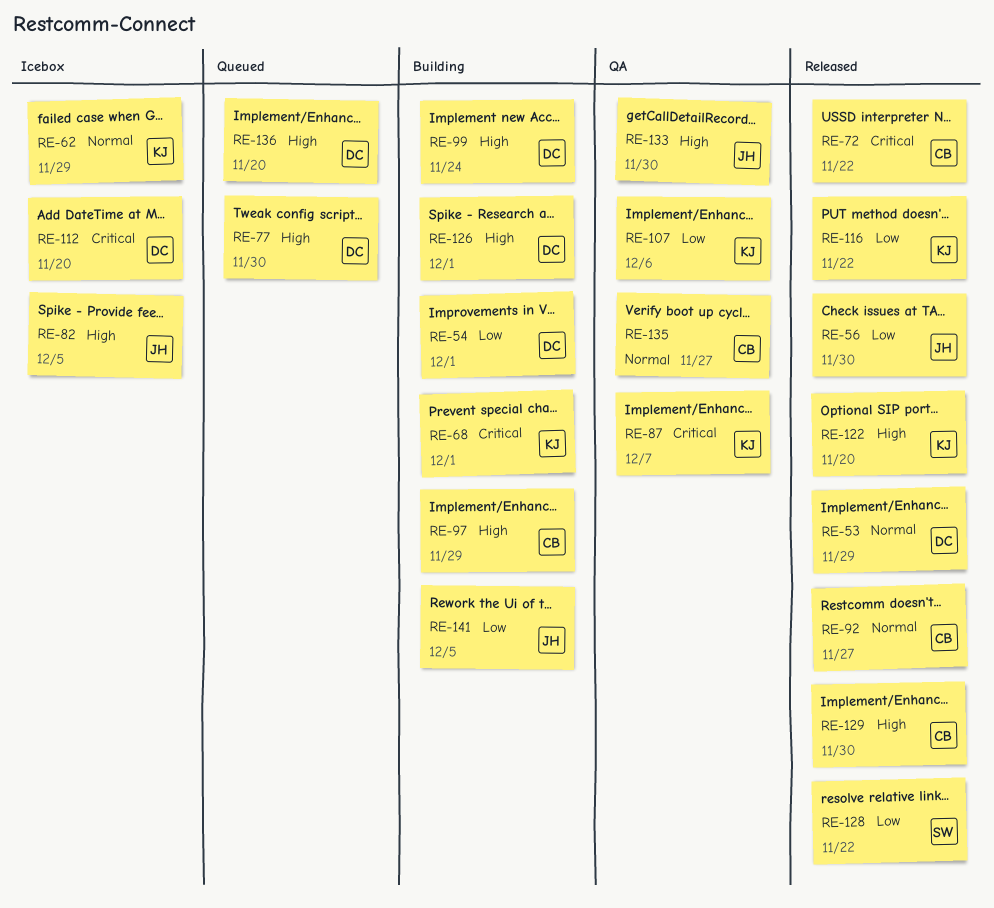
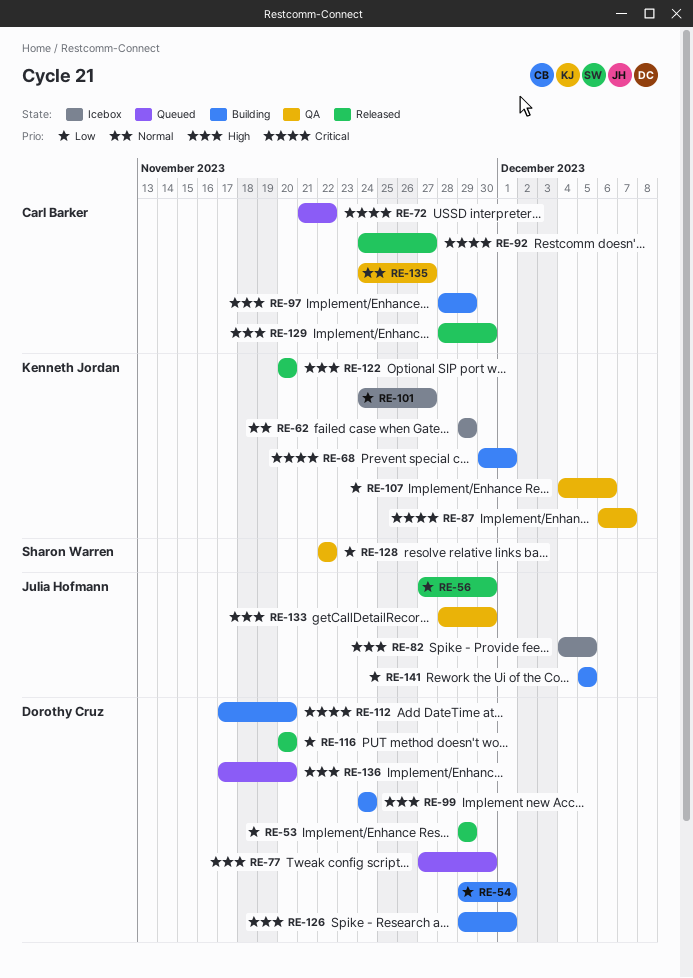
RE-53, priority: Normal -> Low
RE-72, status: Released -> Queued
RE-92, priority: Normal -> Critical
RE-101: none -> present
RE-112, status: Icebox -> Building
RE-116, owner: Kenneth Jordan -> Dorothy Cruz
RE-116, due: Nov 22 -> Nov 20
RE-128, status: Released -> QA

